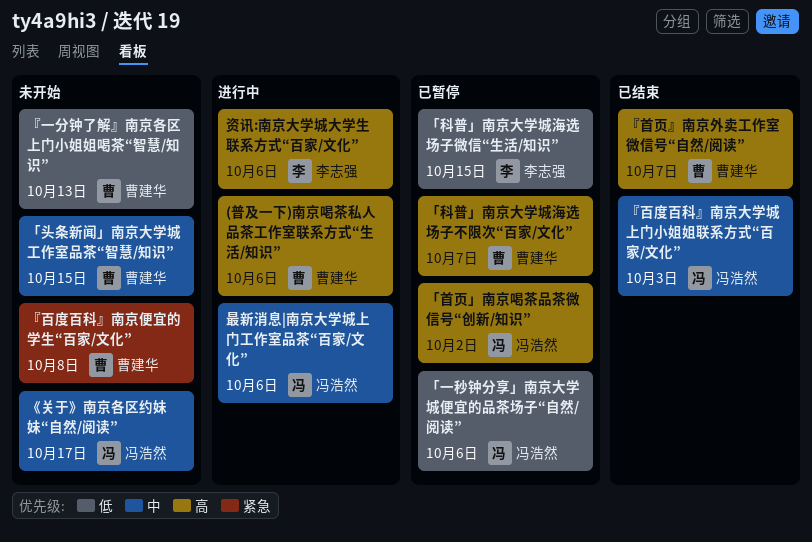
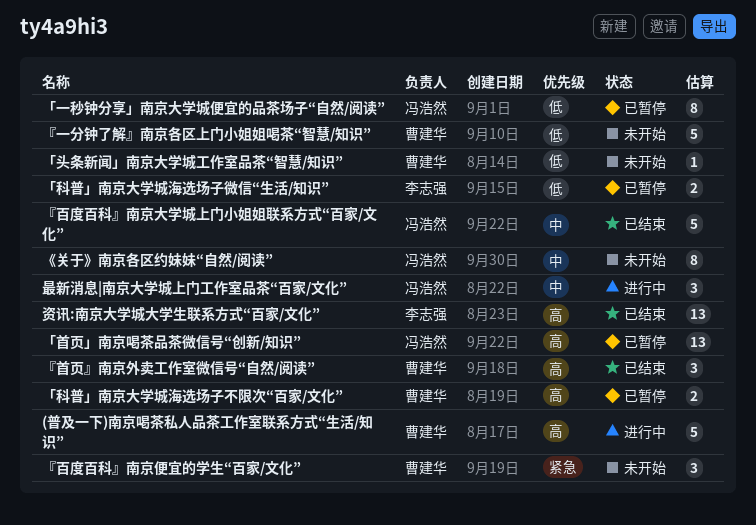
「头条新闻」南京大学城工作室品茶“智慧/知识”, priority: 中 -> 低
资讯:南京大学城大学生联系方式“百家/文化”, status: 进行中 -> 已结束

